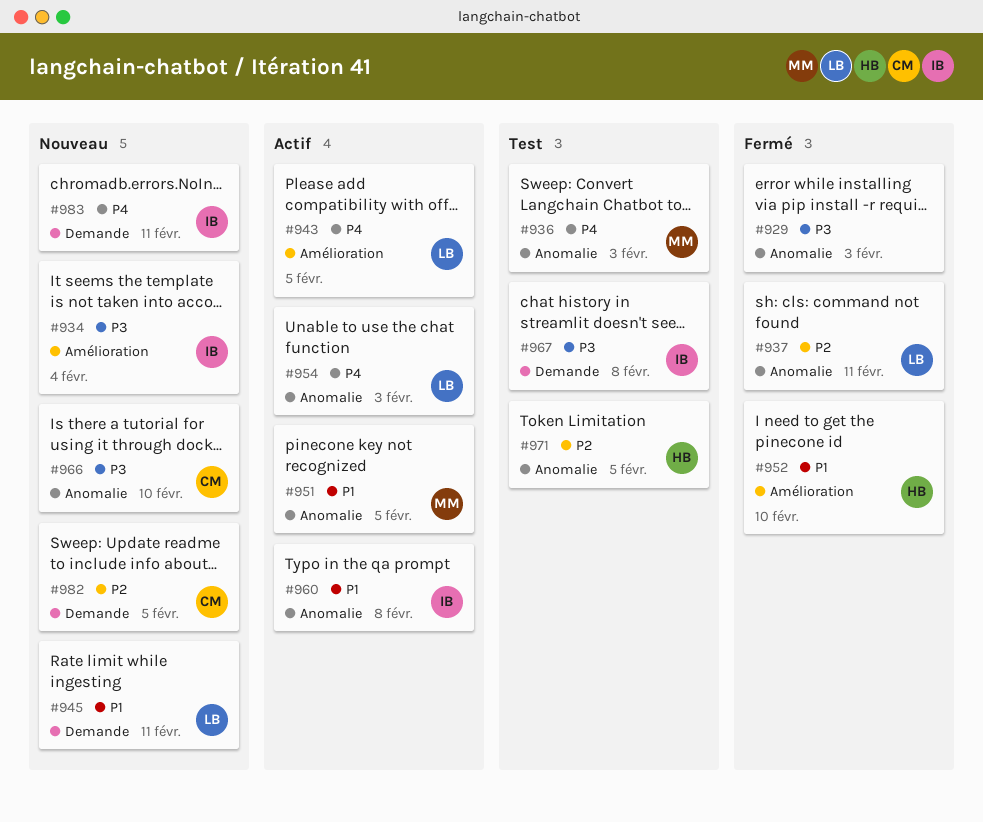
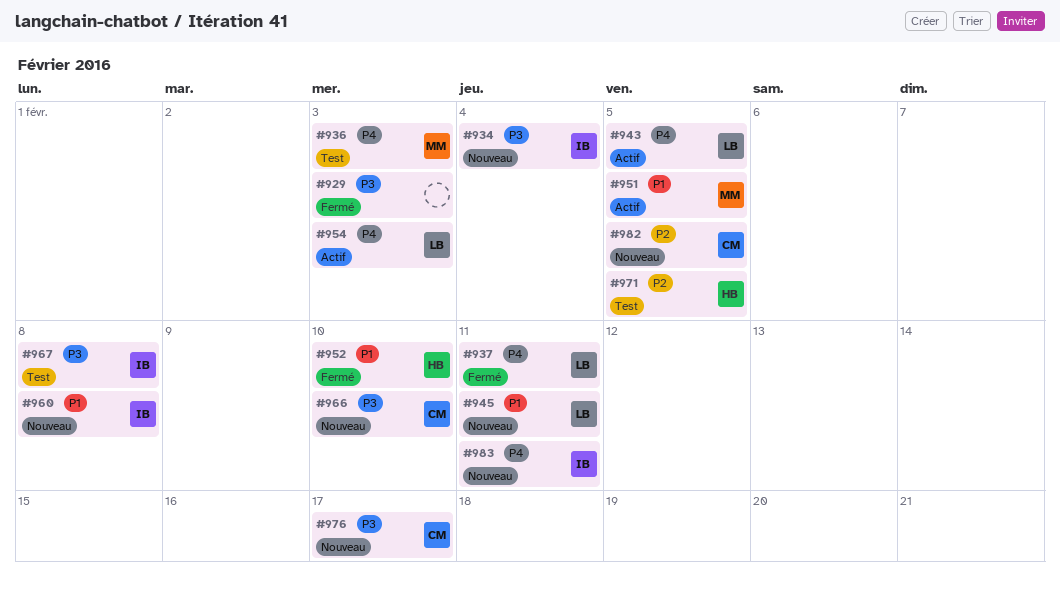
#937, priority: P2 -> P4
#960, status: Actif -> Nouveau
#976: none -> present

